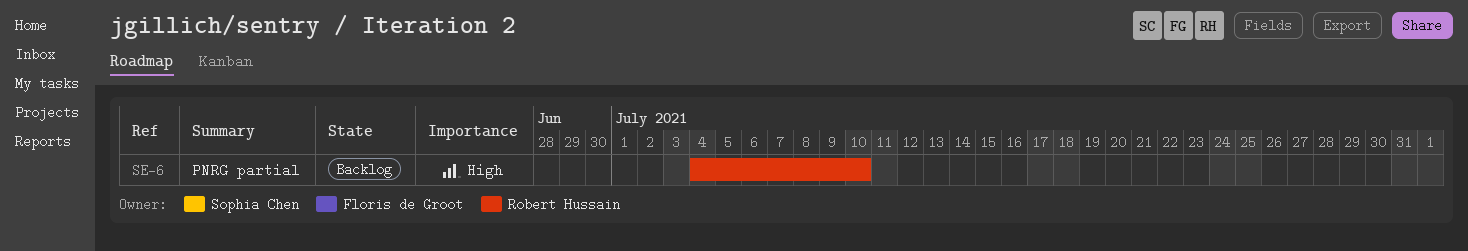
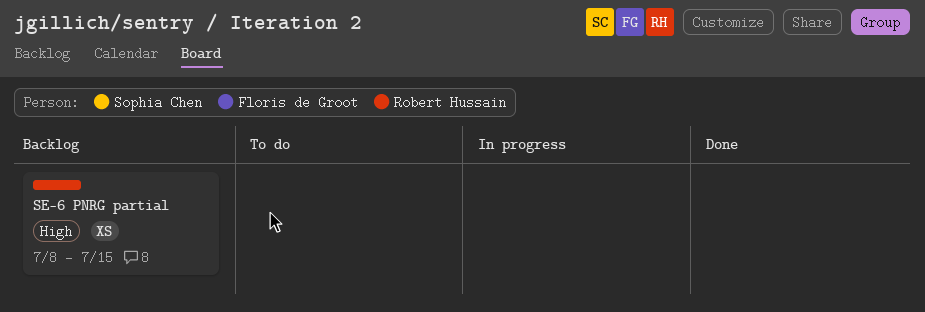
SE-6, start: Jul 4 -> Jul 8
SE-6, due: Jul 10 -> Jul 15

